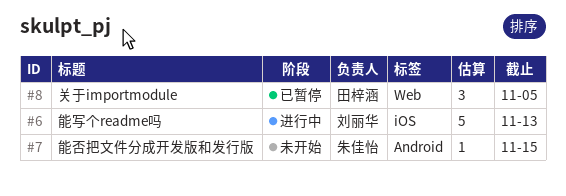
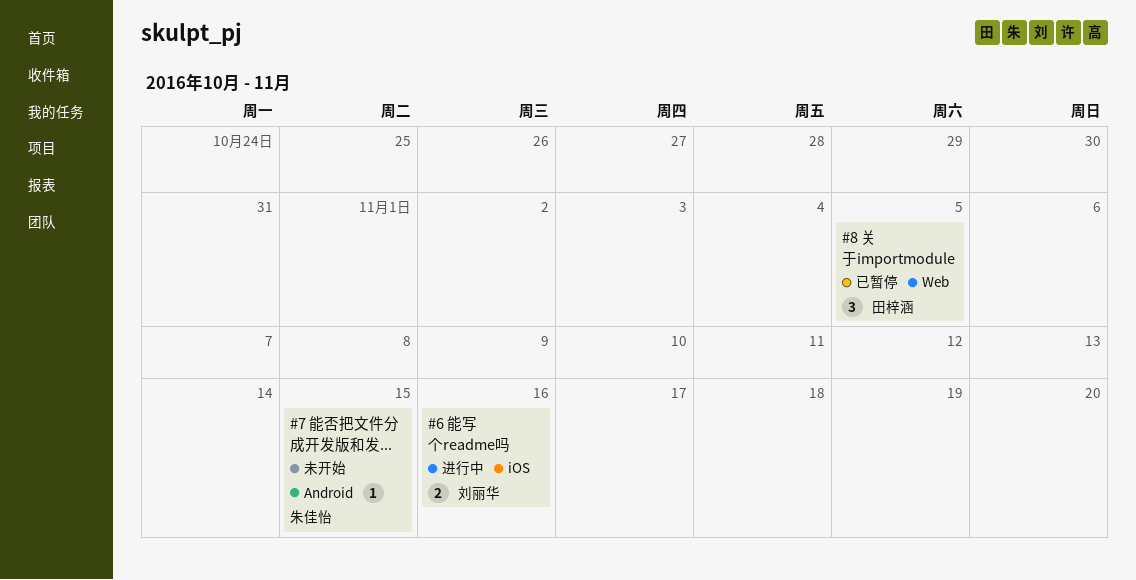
#6, estimate: 5 -> 2
#6, due: Nov 13 -> Nov 16

